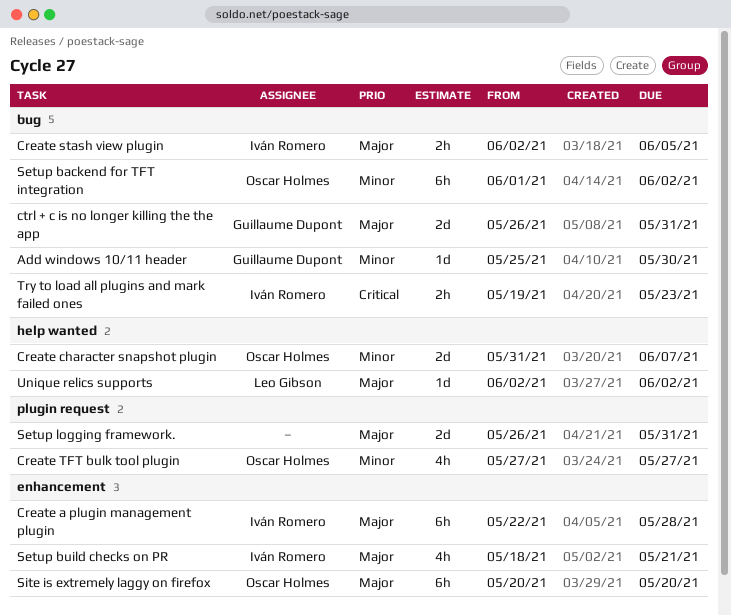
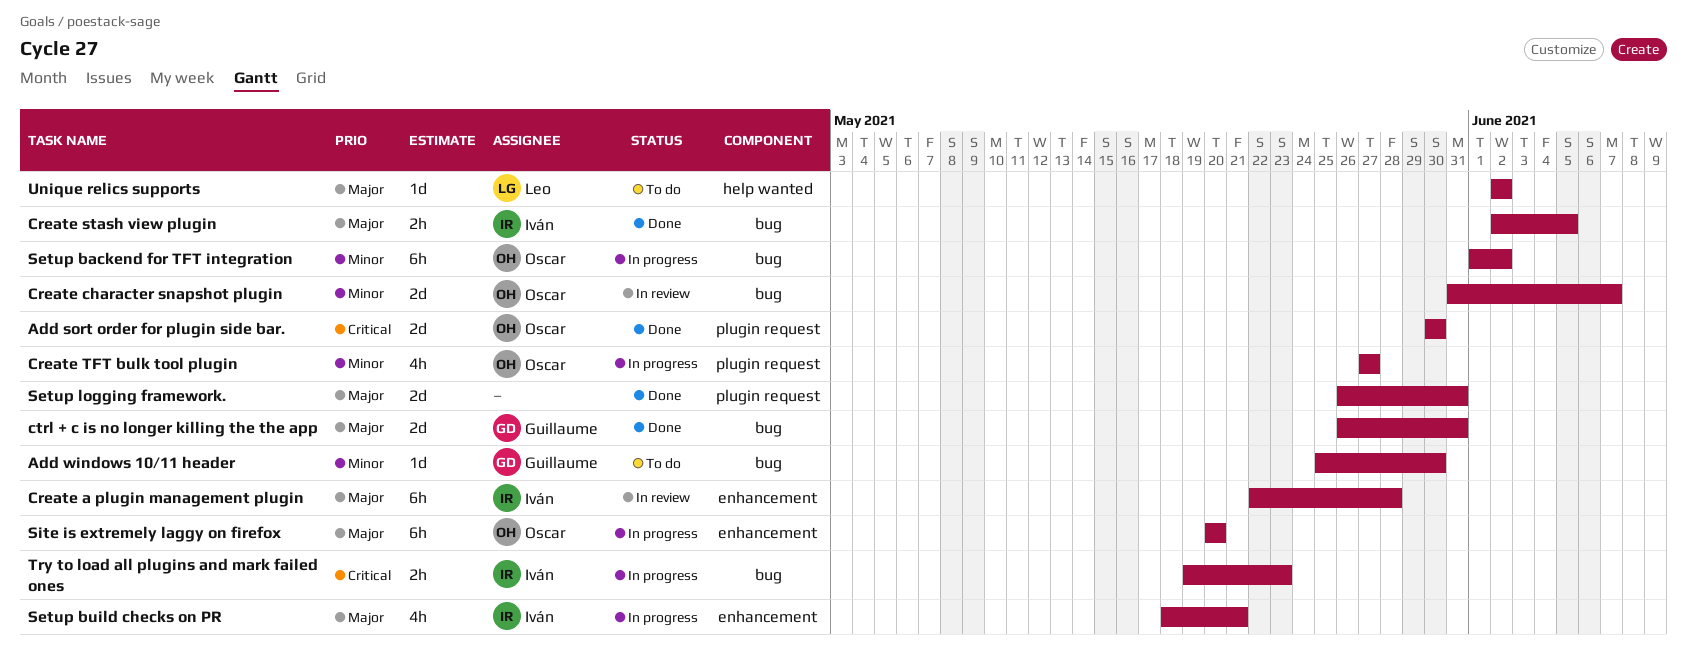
Add sort order for plugin side bar.: none -> present
Create character snapshot plugin, label: help wanted -> bug

